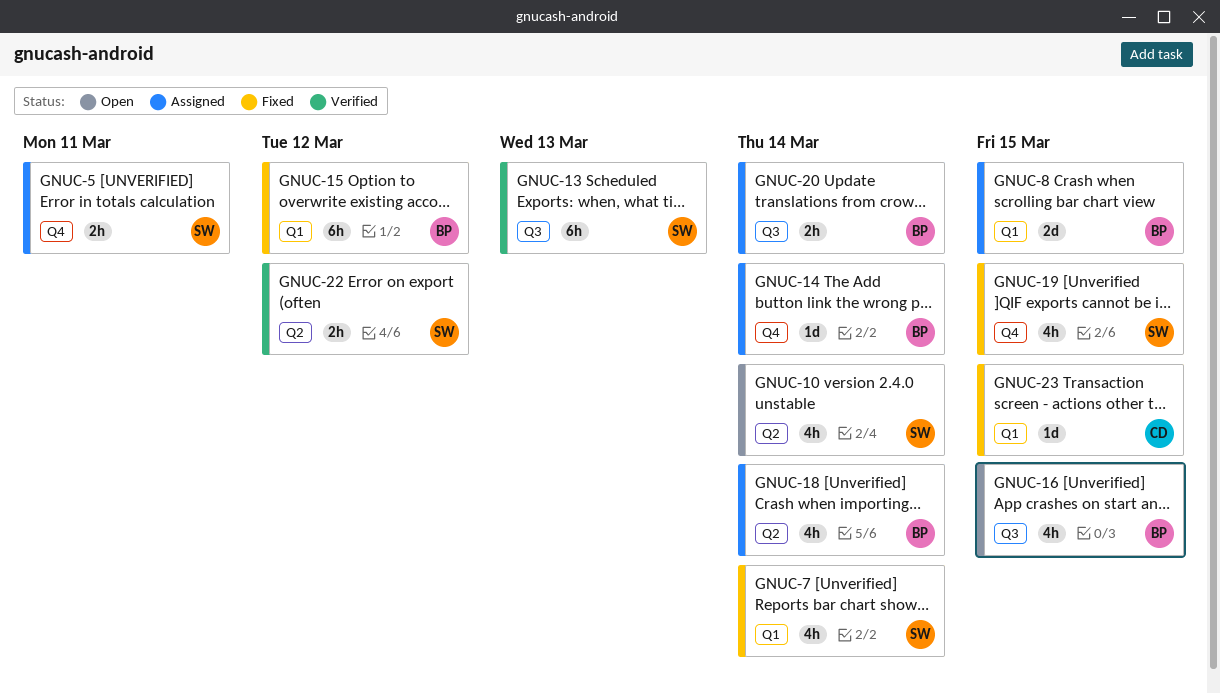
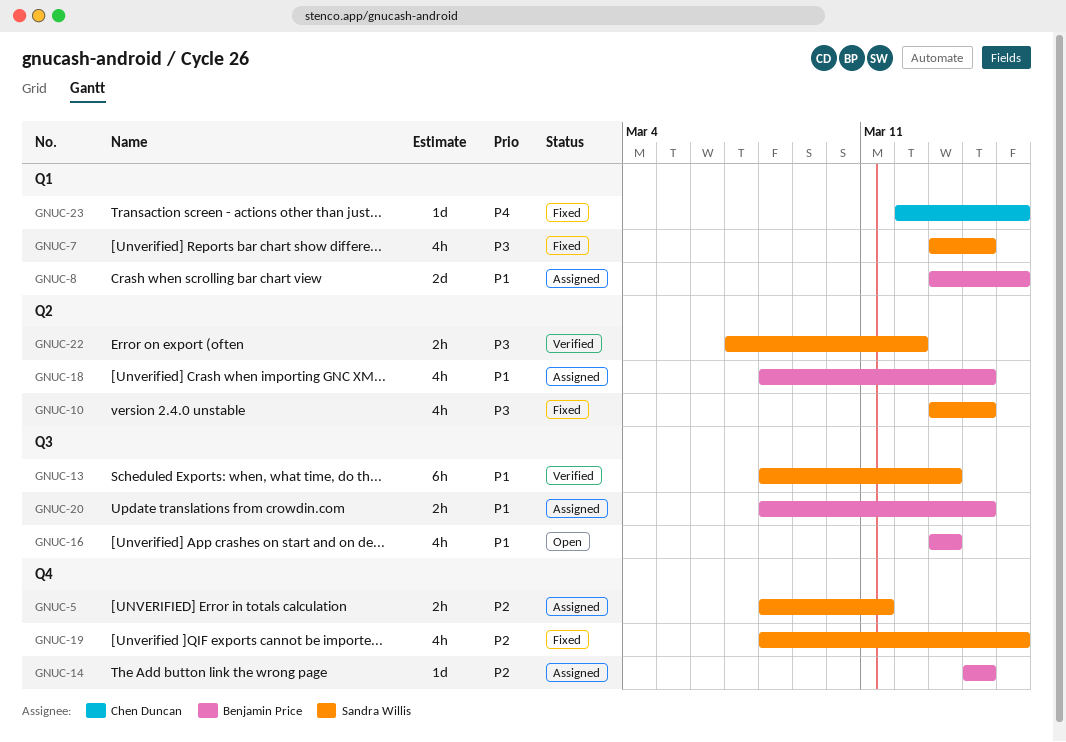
GNUC-10, status: Open -> Fixed
GNUC-15: present -> none
GNUC-16, due: Mar 15 -> Mar 13

